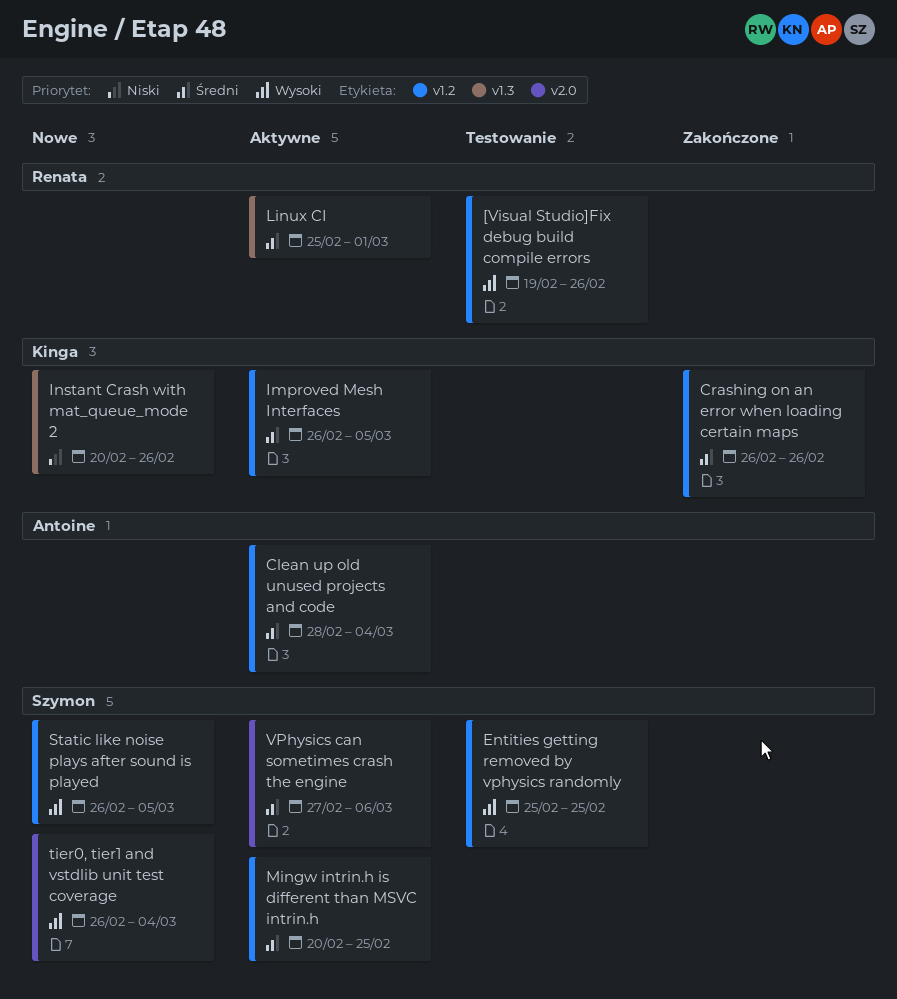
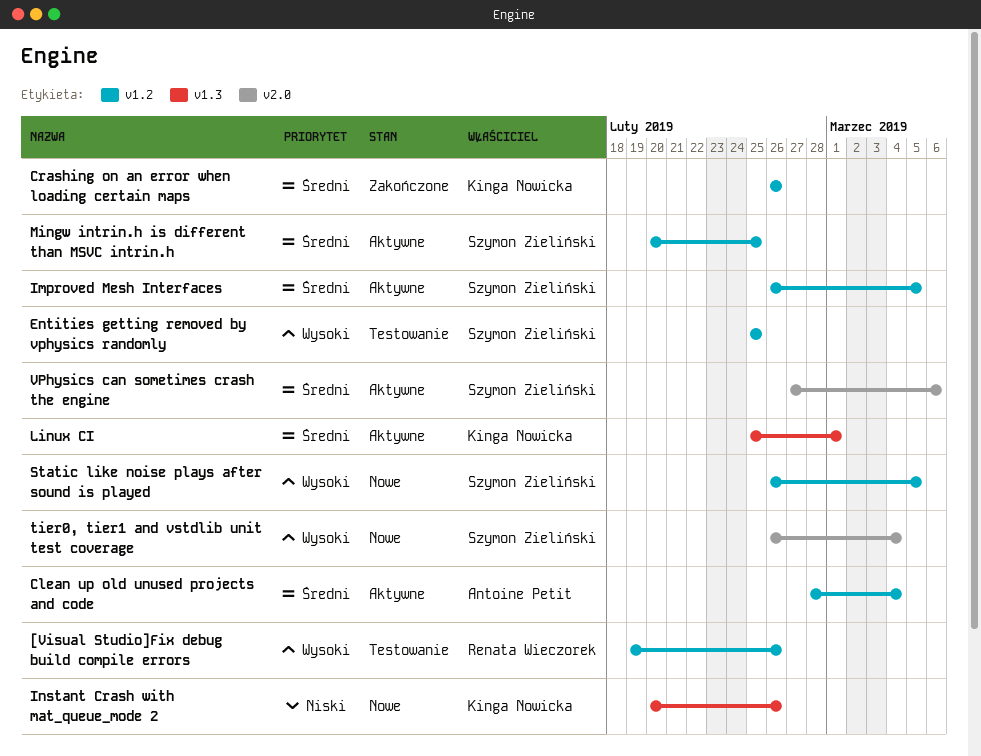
Improved Mesh Interfaces, owner: Kinga Nowicka -> Szymon Zieliński
Linux CI, owner: Renata Wieczorek -> Kinga Nowicka

